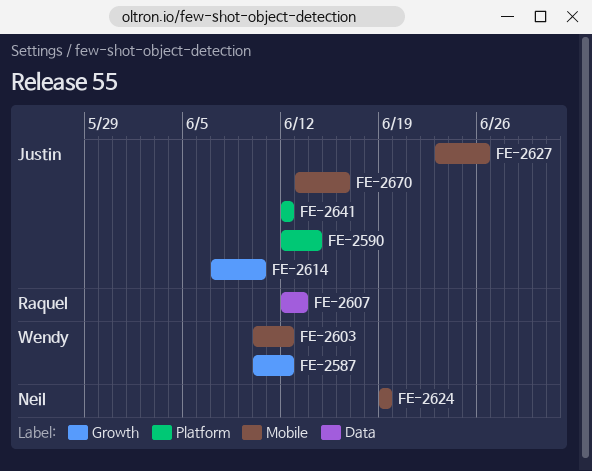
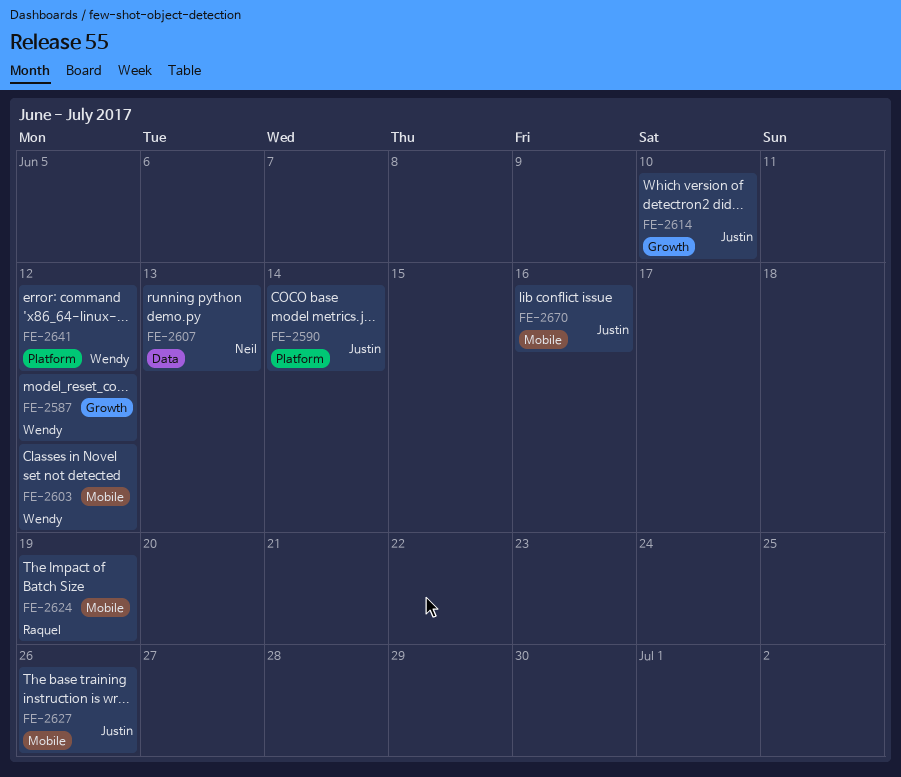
FE-2607, owner: Raquel -> Neil
FE-2624, owner: Neil -> Raquel
FE-2641, owner: Justin -> Wendy

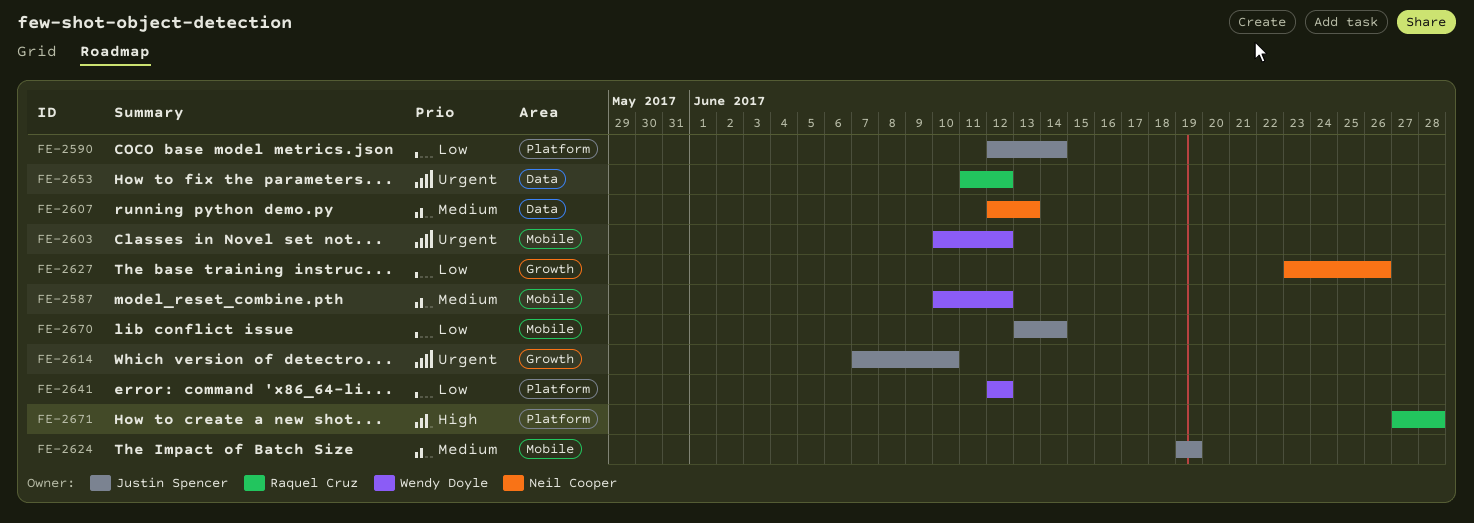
FE-2587, label: Growth -> Mobile
FE-2624, owner: Raquel Cruz -> Justin Spencer
FE-2627, owner: Justin Spencer -> Neil Cooper
FE-2627, label: Mobile -> Growth
FE-2653: none -> present
FE-2670, due: Jun 16 -> Jun 14
FE-2671: none -> present

